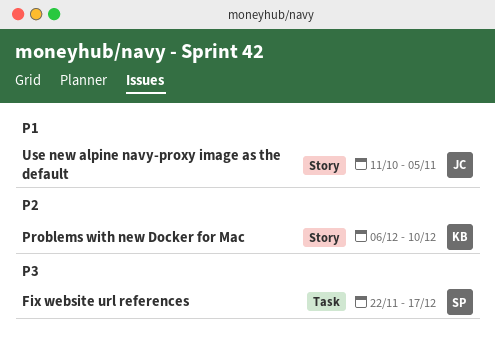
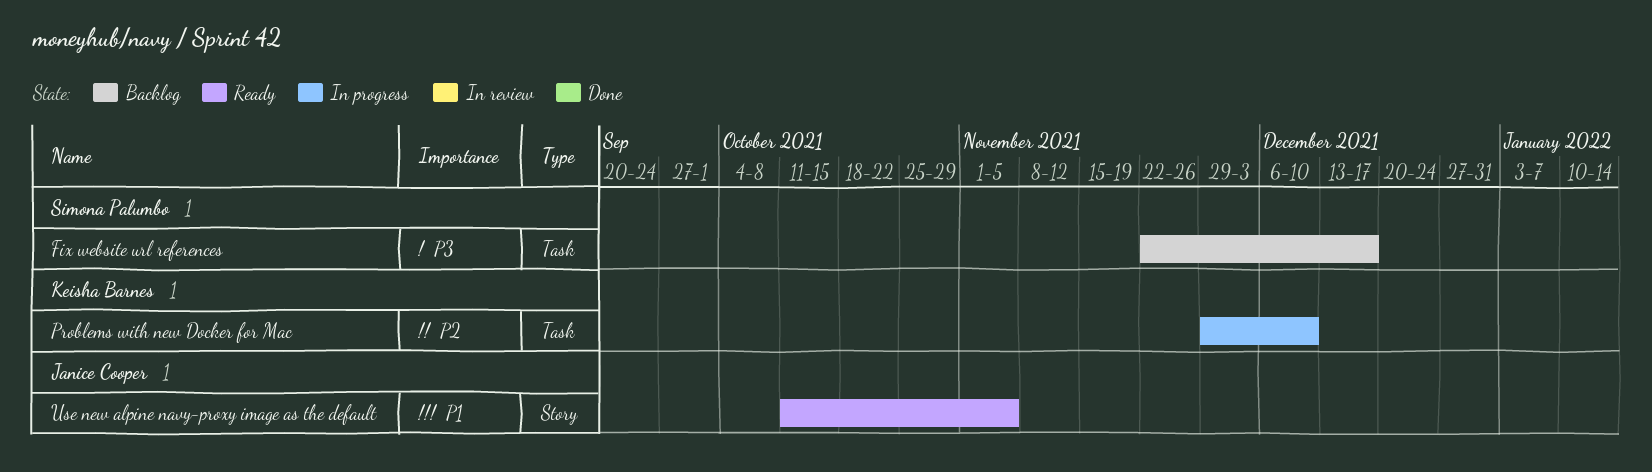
Problems with new Docker for Mac, label: Story -> Task
Problems with new Docker for Mac, start: Dec 6 -> Nov 29

